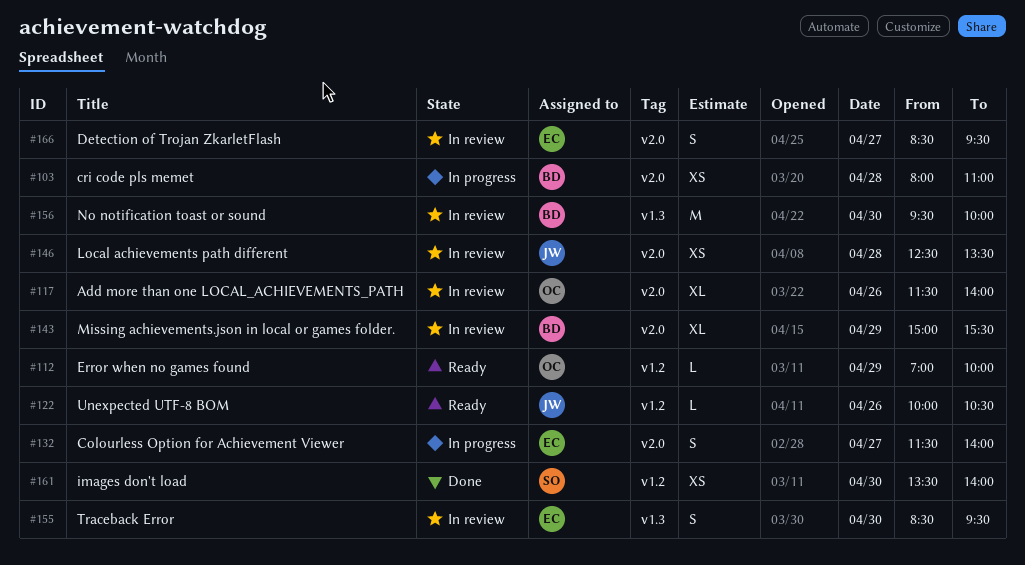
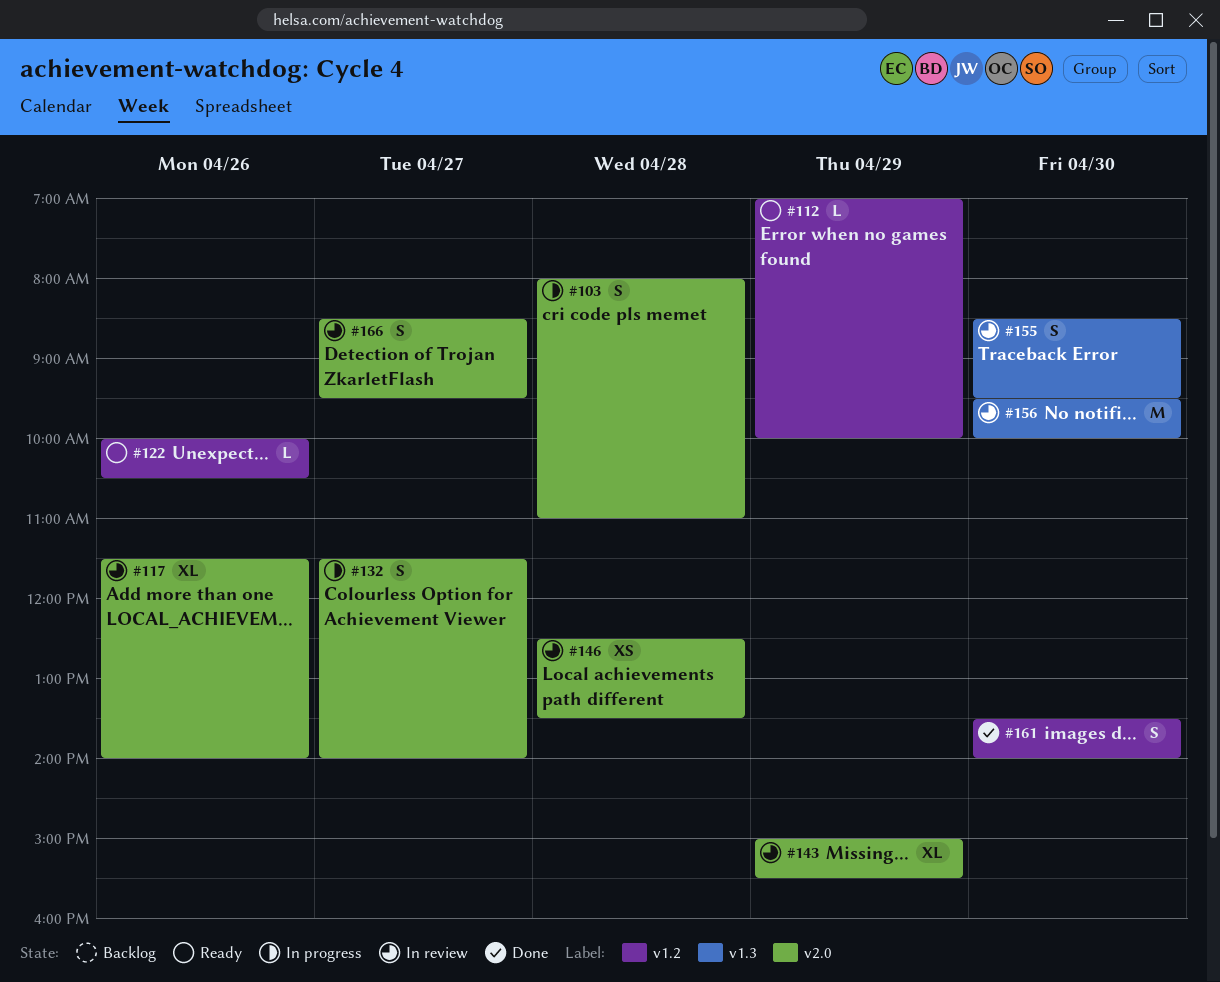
#103, estimate: XS -> S
#161, estimate: XS -> S

